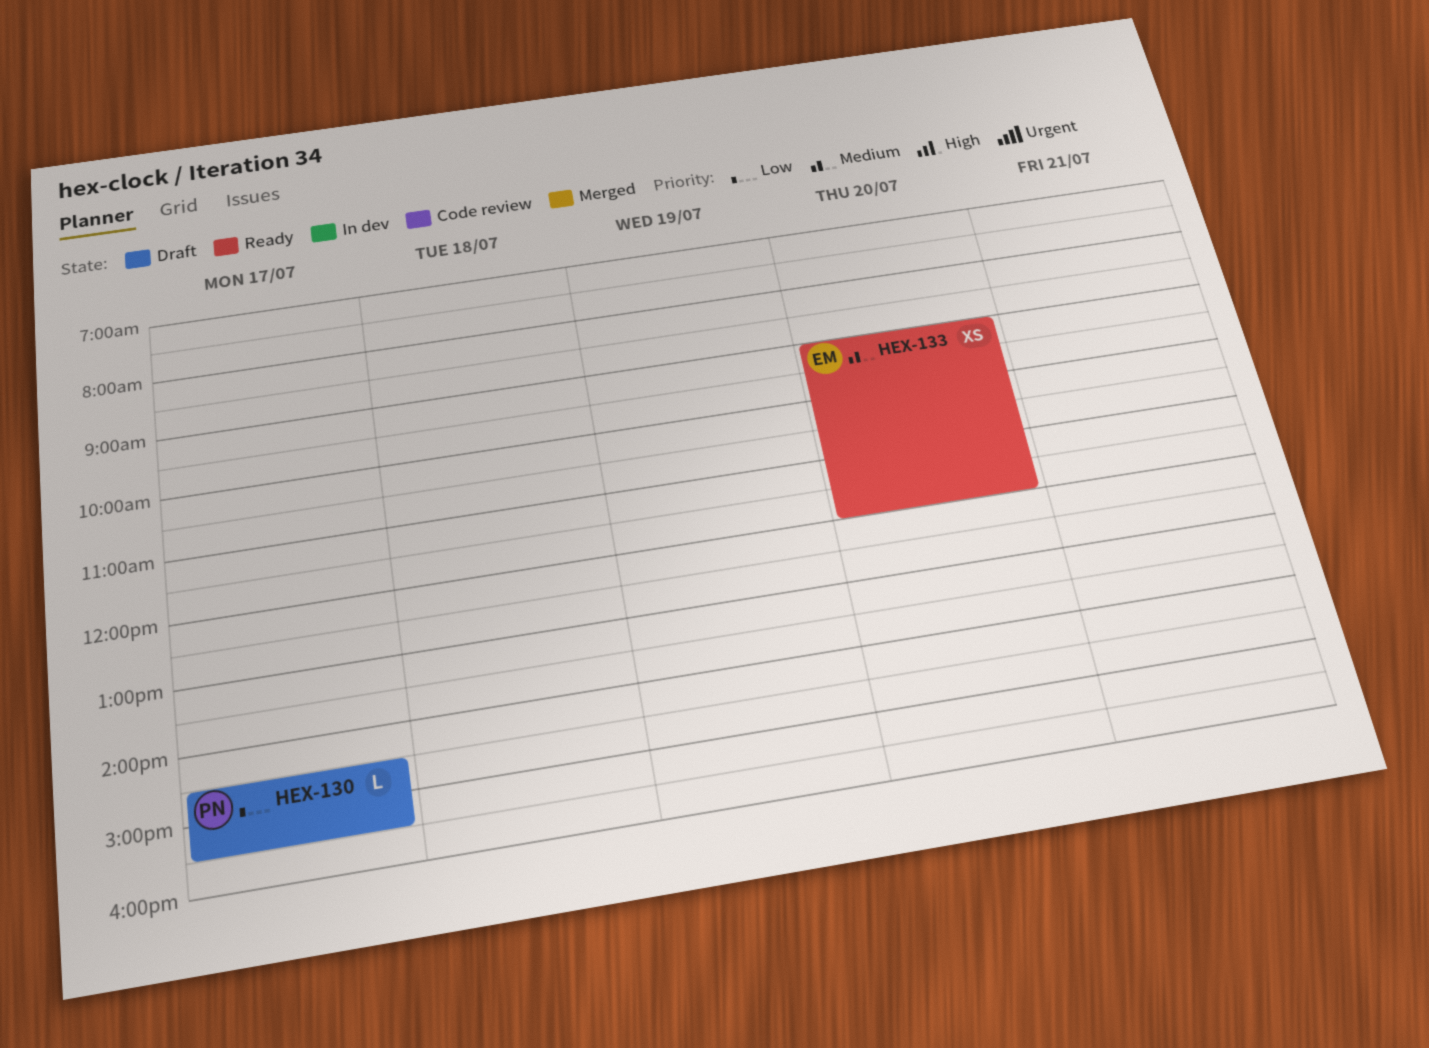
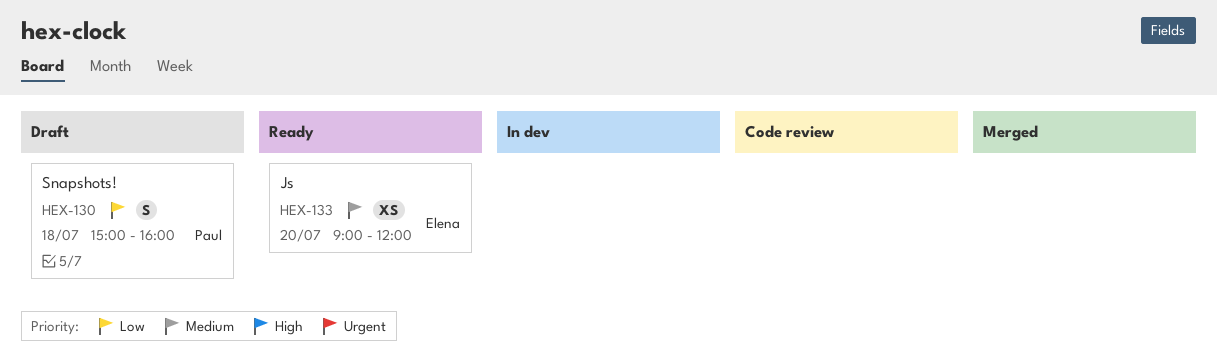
HEX-130, estimate: L -> S
HEX-130, day: Jul 17 -> Jul 18
HEX-130, begins: 14:30 -> 15:00
HEX-130, ends: 15:30 -> 16:00

